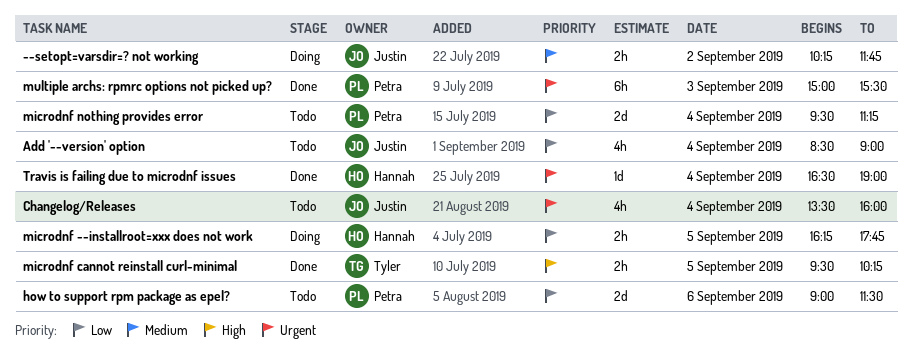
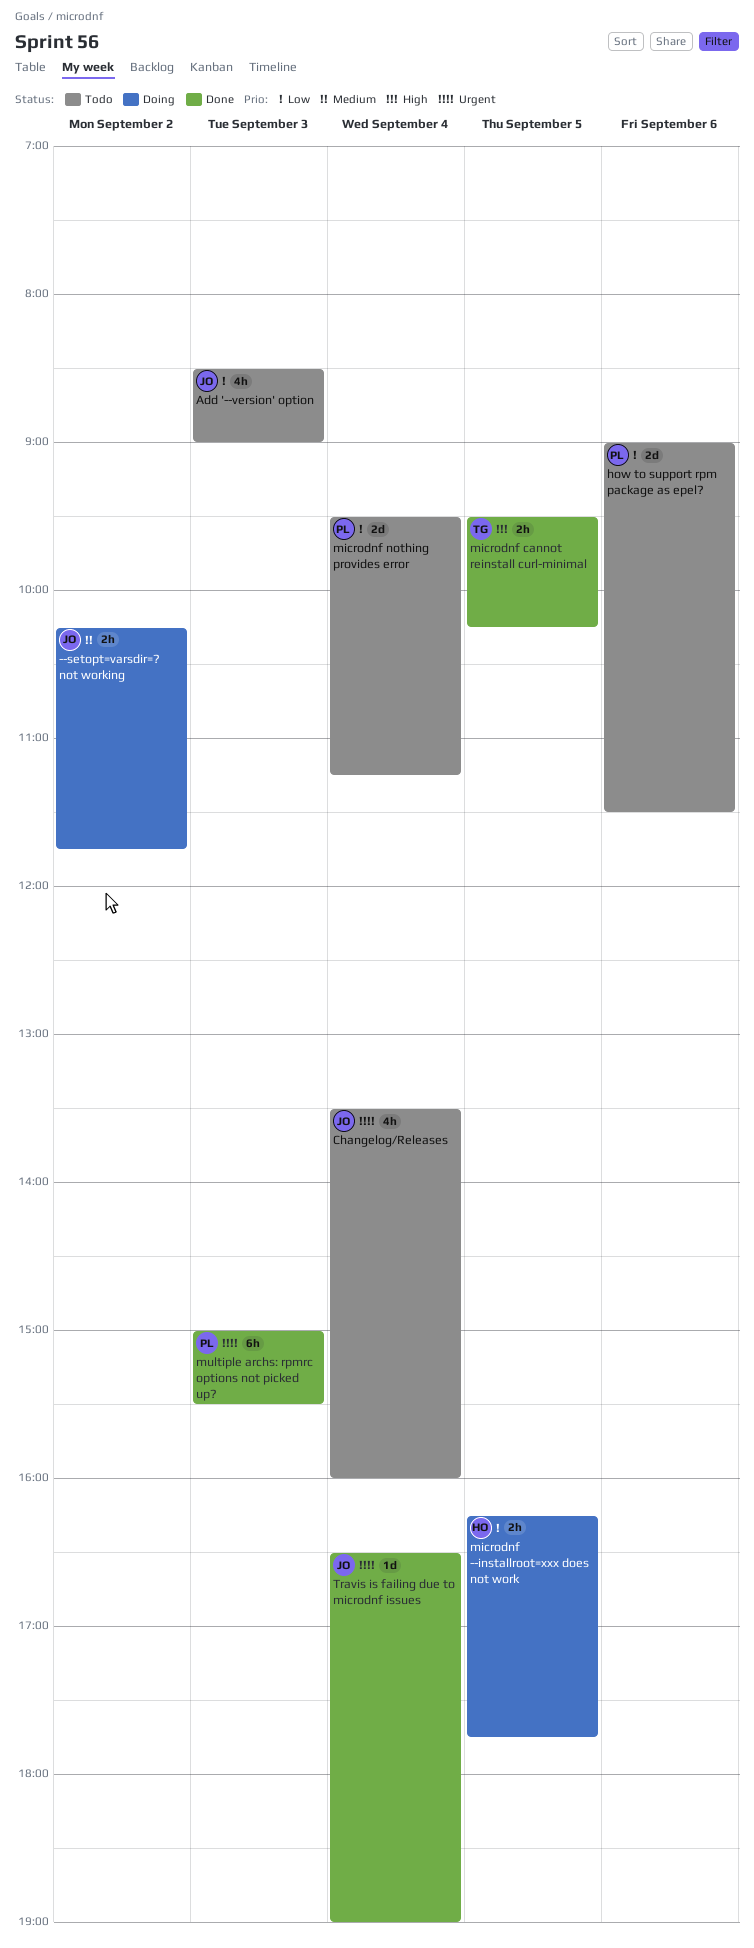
Add '--version' option, day: Sep 4 -> Sep 3
Travis is failing due to microdnf issues, owner: Hannah -> Justin

